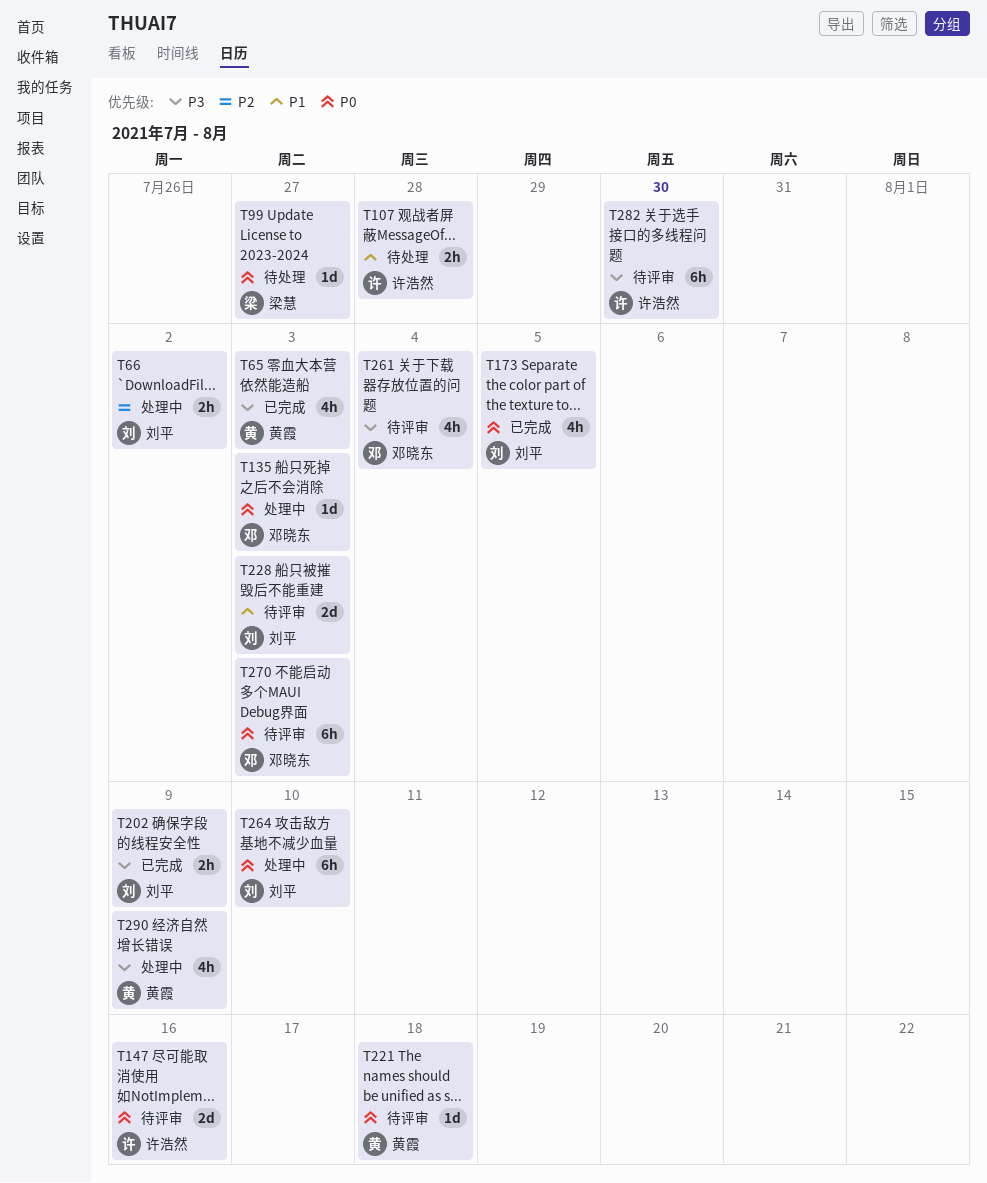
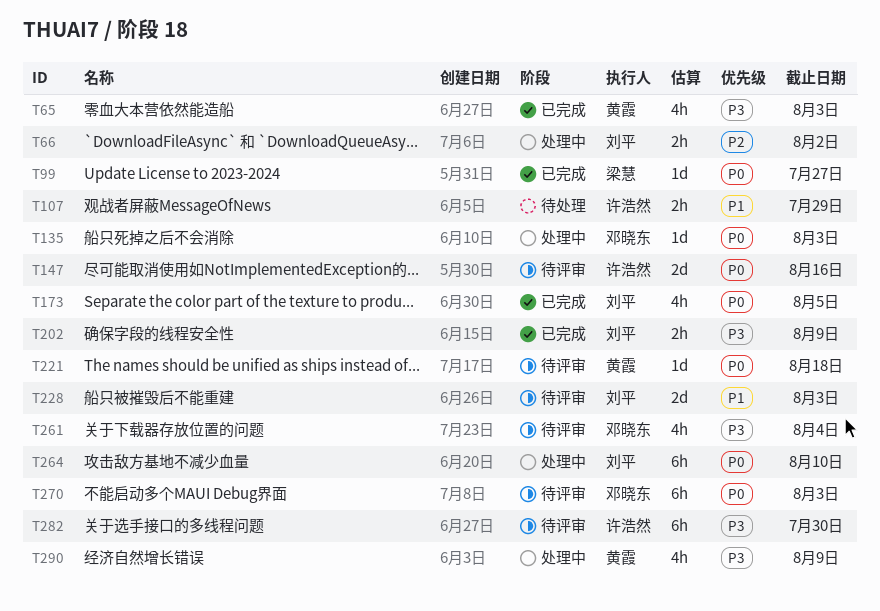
T99, status: 待处理 -> 已完成
T107, due: Jul 28 -> Jul 29

